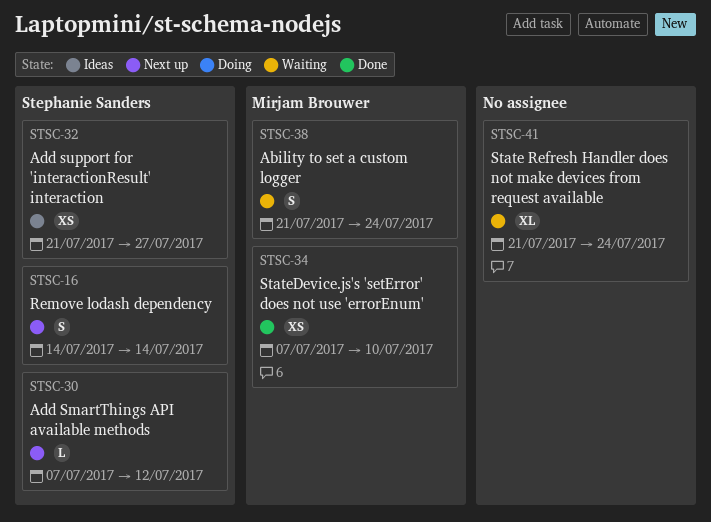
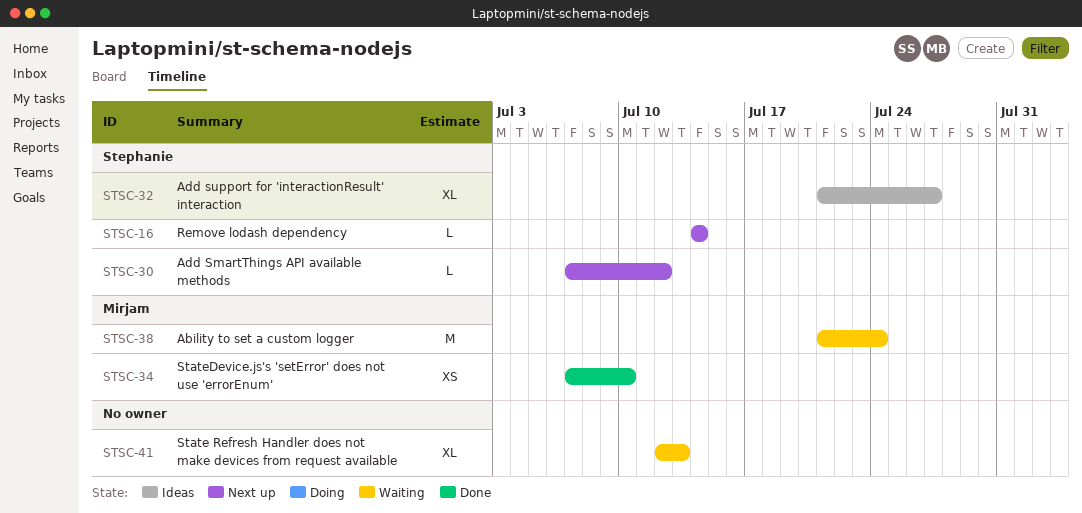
STSC-16, estimate: S -> L
STSC-32, estimate: XS -> XL
STSC-38, estimate: S -> M
STSC-41, start: Jul 21 -> Jul 12
STSC-41, due: Jul 24 -> Jul 13

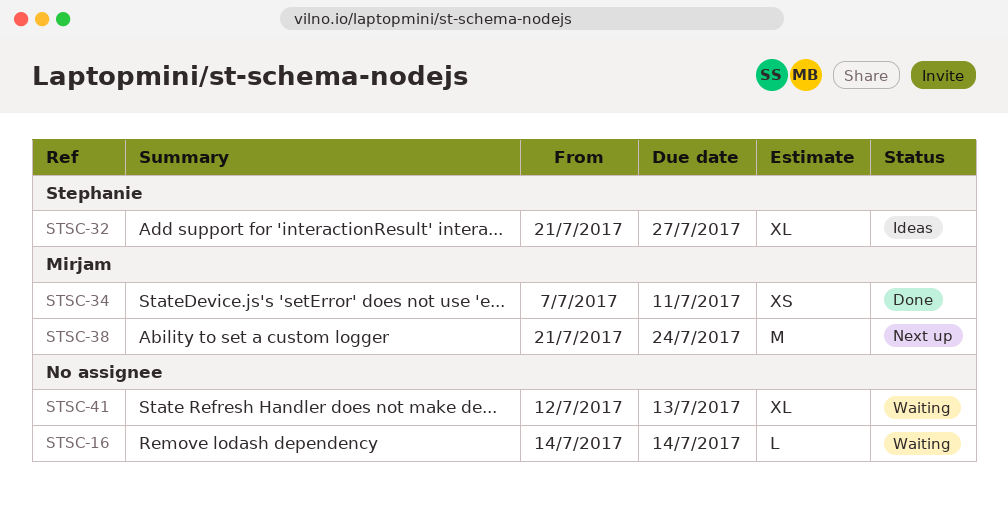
STSC-16, status: Next up -> Waiting
STSC-16, owner: Stephanie -> none
STSC-30: present -> none
STSC-34, due: Jul 10 -> Jul 11
STSC-38, status: Waiting -> Next up

